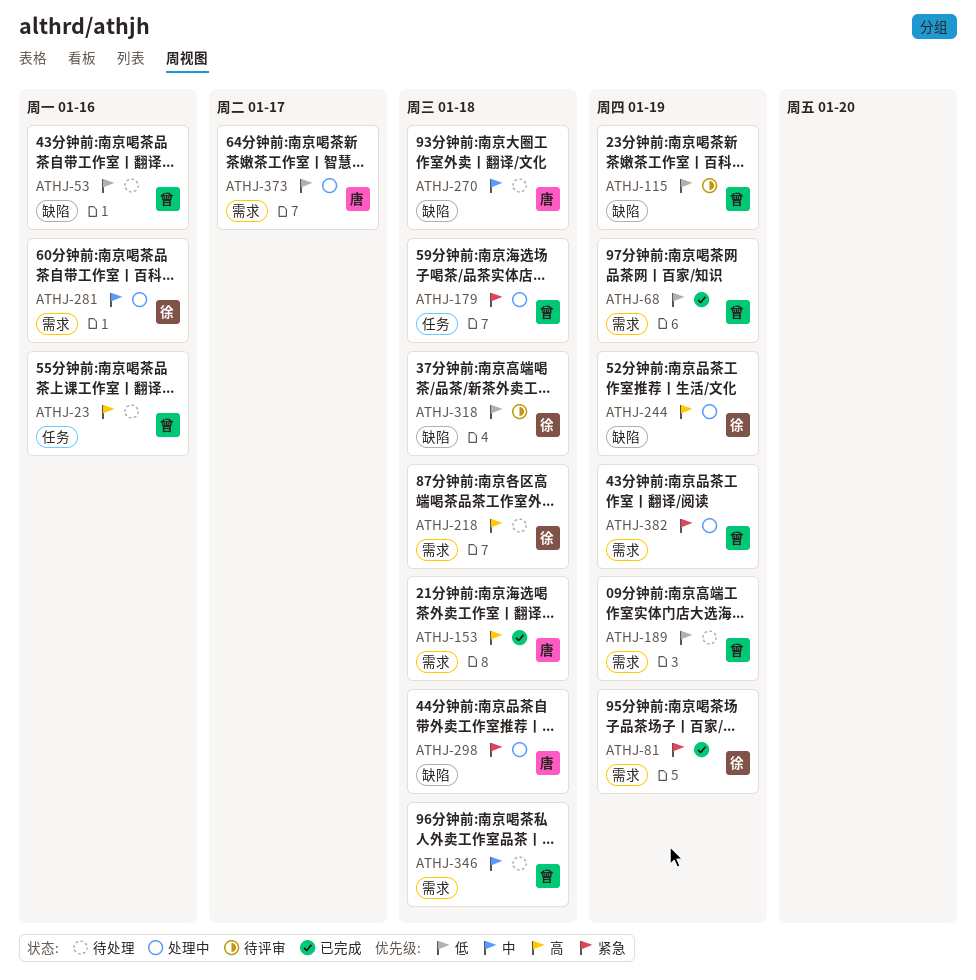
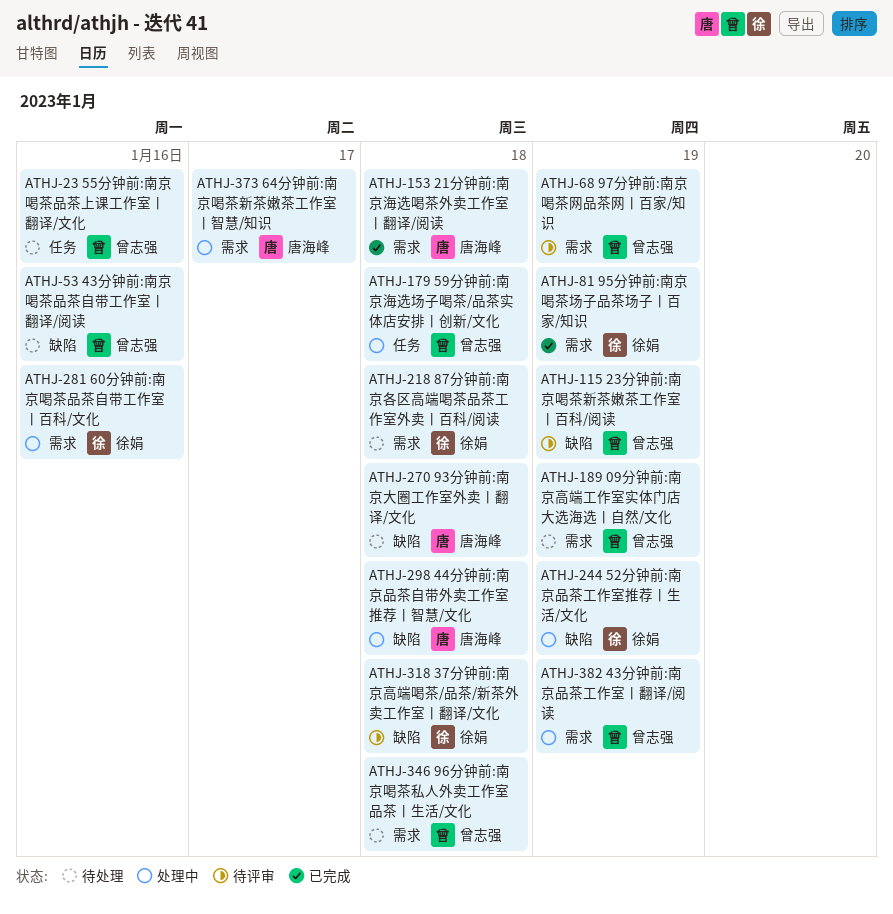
ATHJ-68, status: 已完成 -> 待评审

